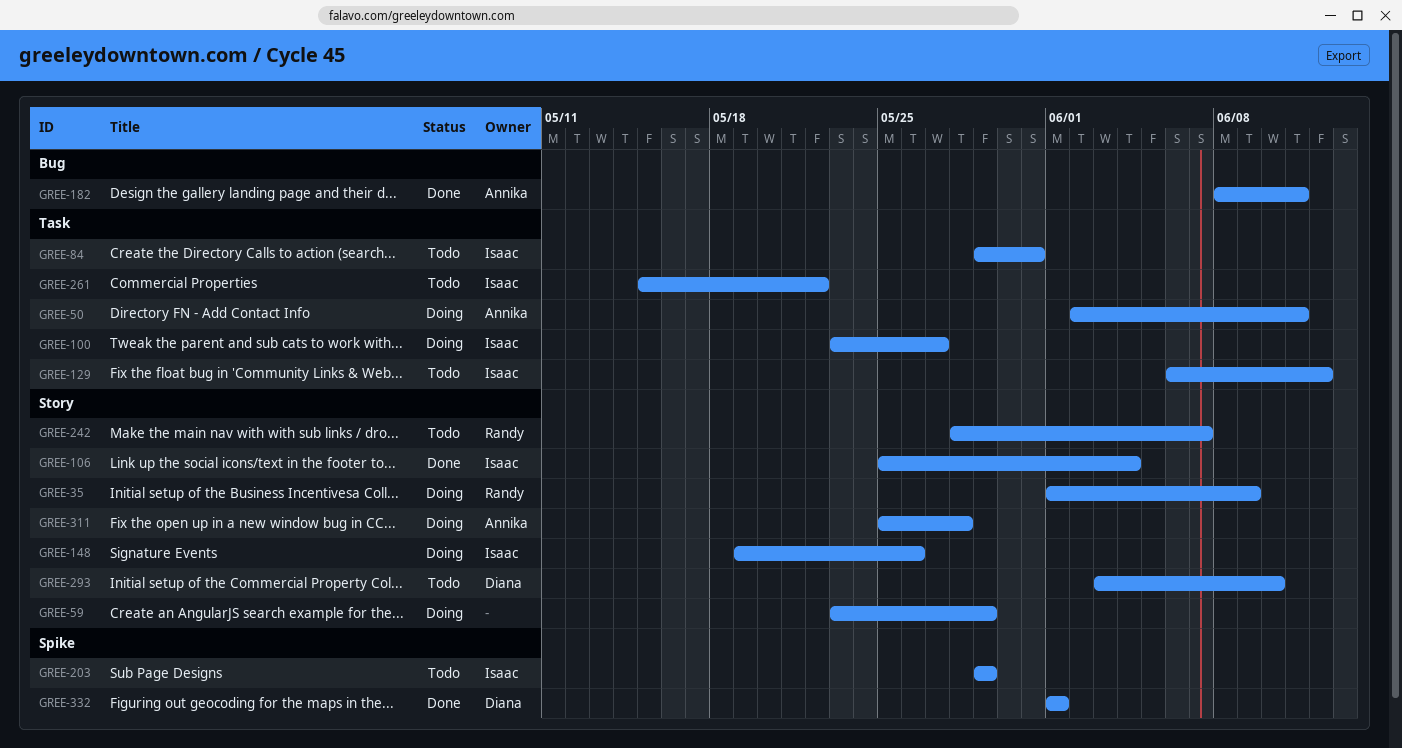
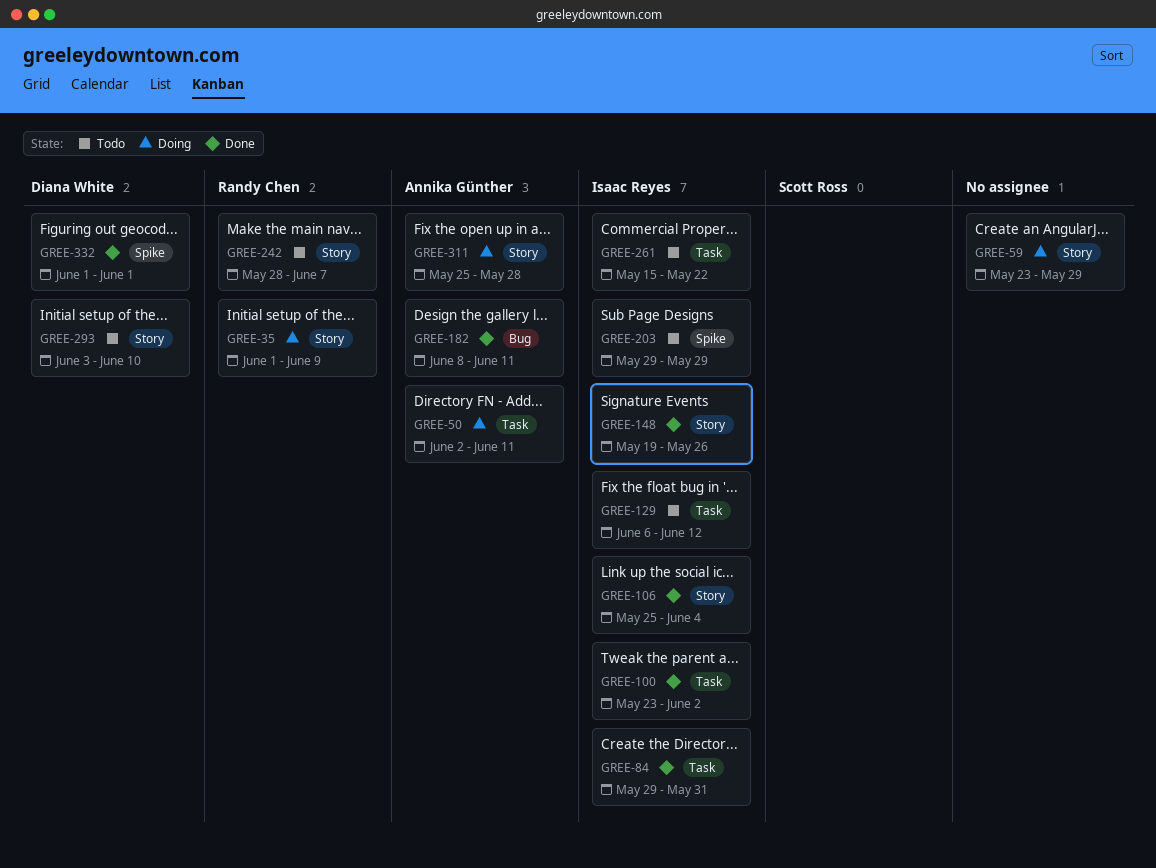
GREE-84, status: Todo -> Done
GREE-100, status: Doing -> Done
GREE-100, due: May 27 -> Jun 2
GREE-148, status: Doing -> Done

